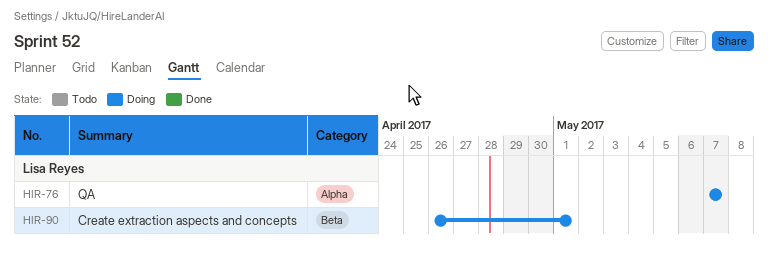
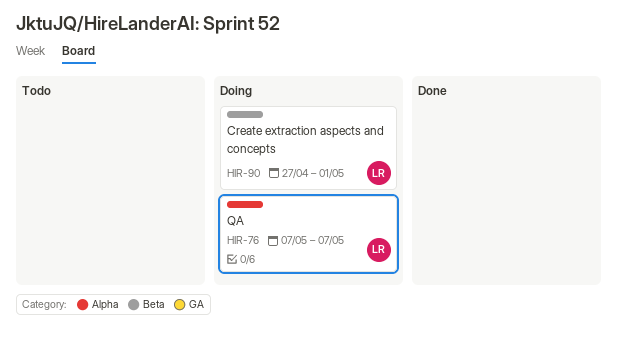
HIR-90, start: Apr 26 -> Apr 27

